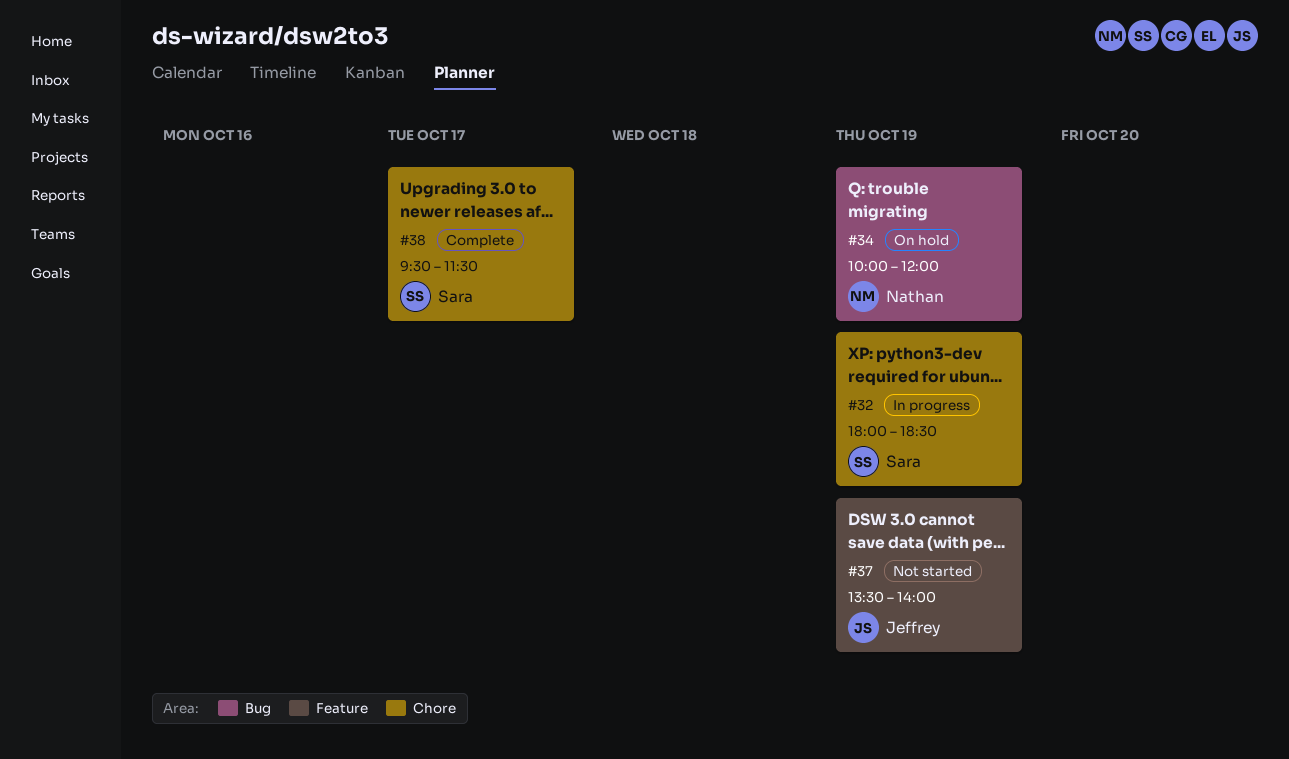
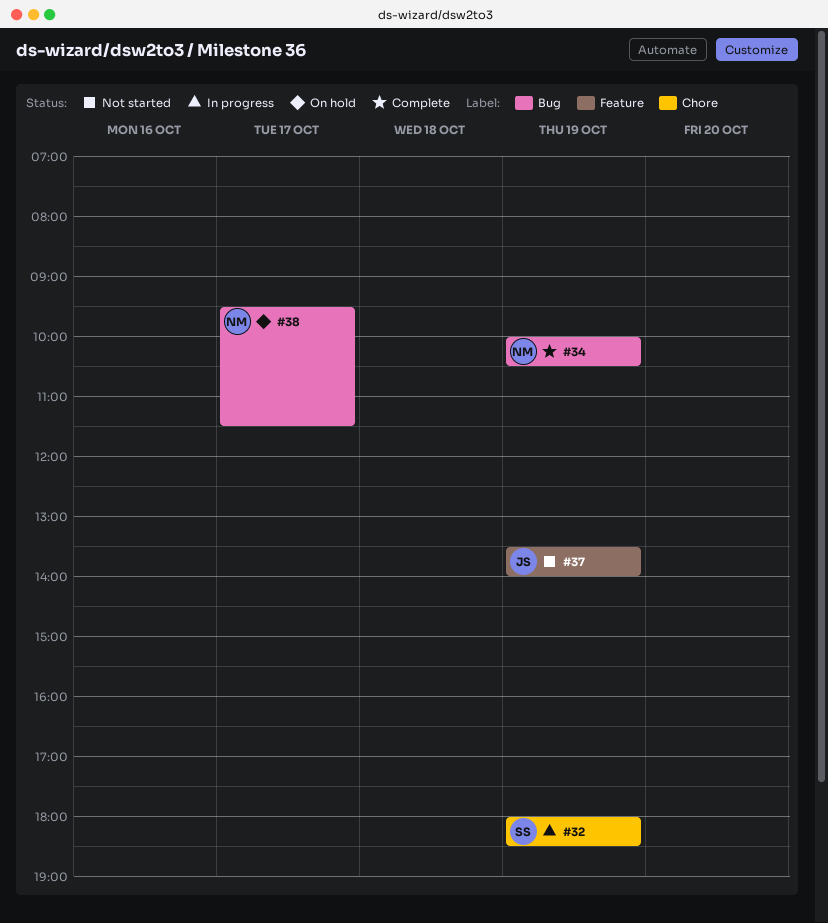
#34, status: On hold -> Complete
#34, ends: 12:00 -> 10:30
#38, status: Complete -> On hold
#38, owner: Sara -> Nathan
#38, label: Chore -> Bug

